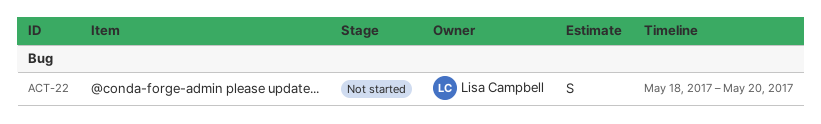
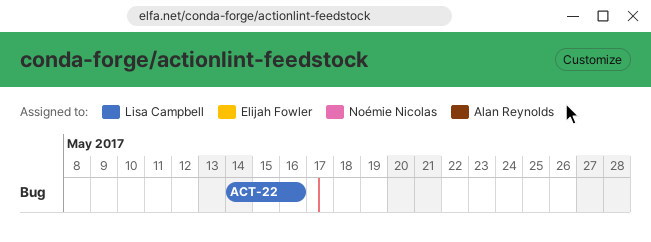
ACT-22, start: May 18 -> May 14
ACT-22, due: May 20 -> May 16

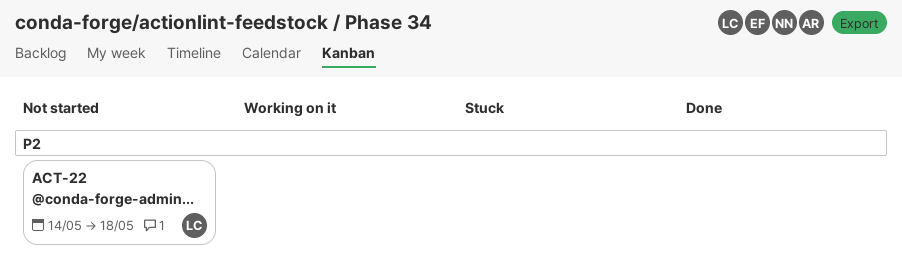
ACT-22, due: May 16 -> May 18

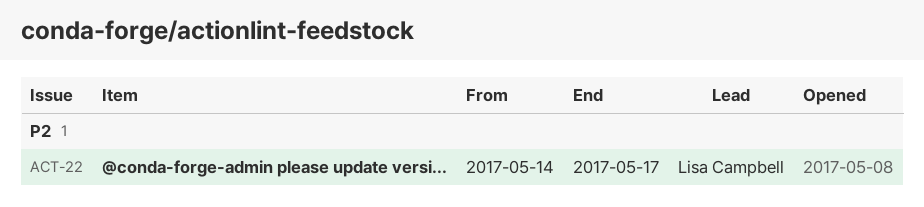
ACT-22, due: May 18 -> May 17

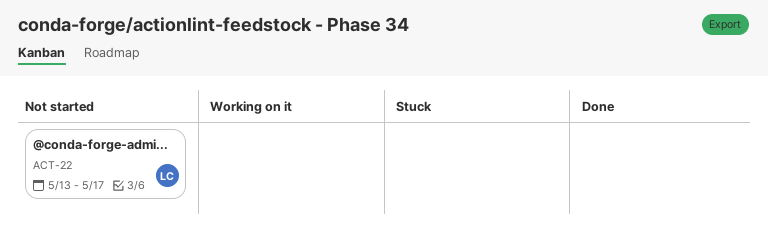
ACT-22, start: May 14 -> May 13

